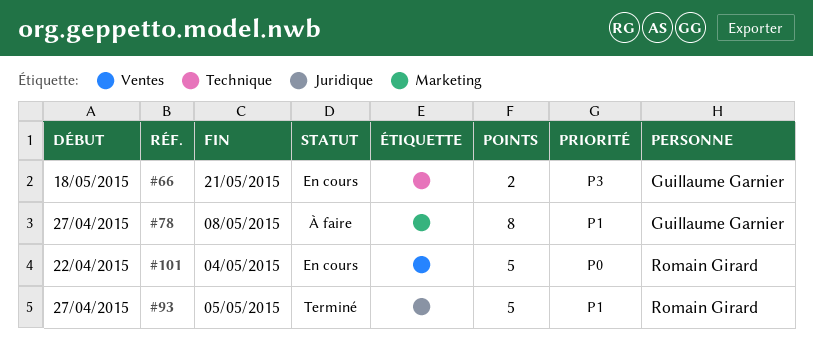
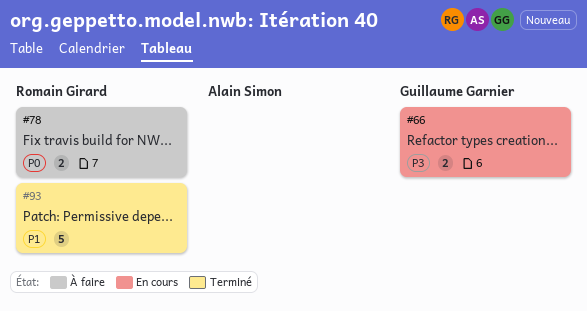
#78, owner: Guillaume Garnier -> Romain Girard
#78, priority: P1 -> P0
#78, estimate: 8 -> 2
#101: present -> none

